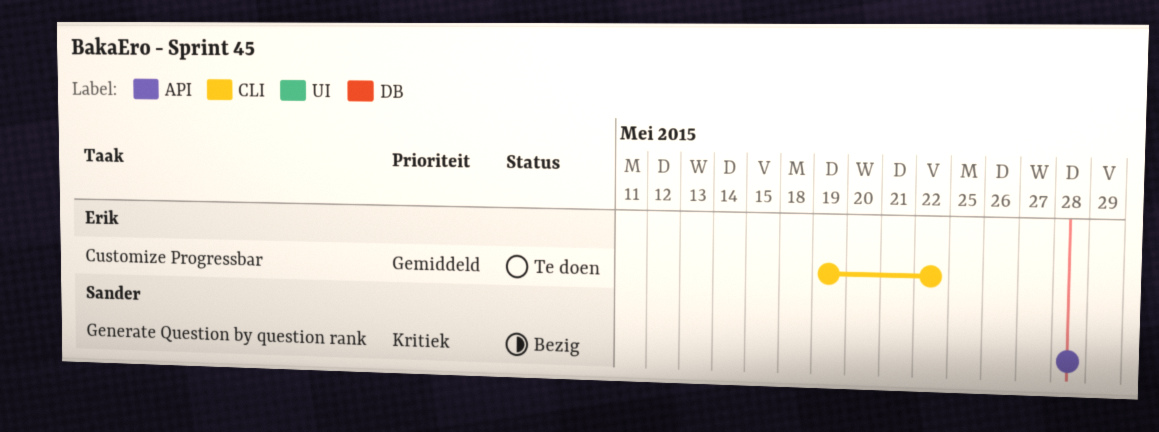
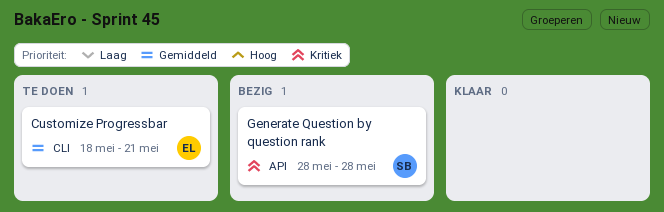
Customize Progressbar, start: May 19 -> May 18
Customize Progressbar, due: May 22 -> May 21

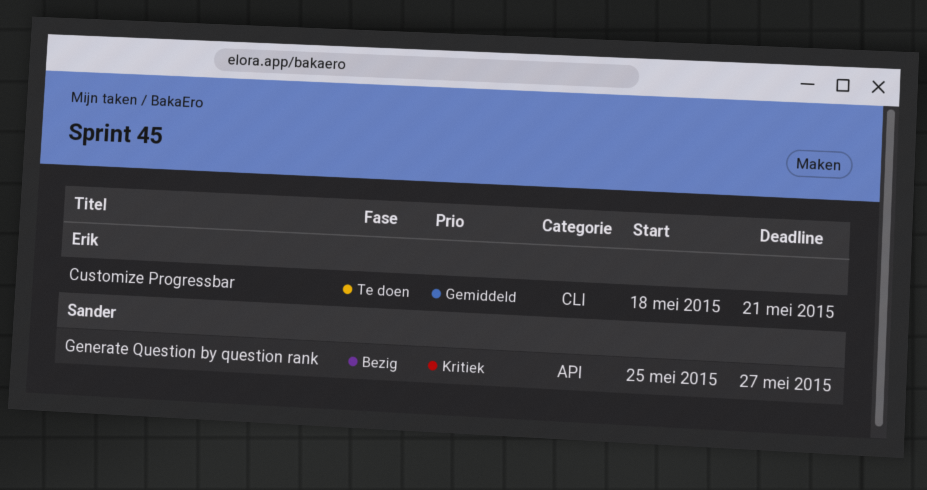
Generate Question by question rank, start: May 28 -> May 25
Generate Question by question rank, due: May 28 -> May 27

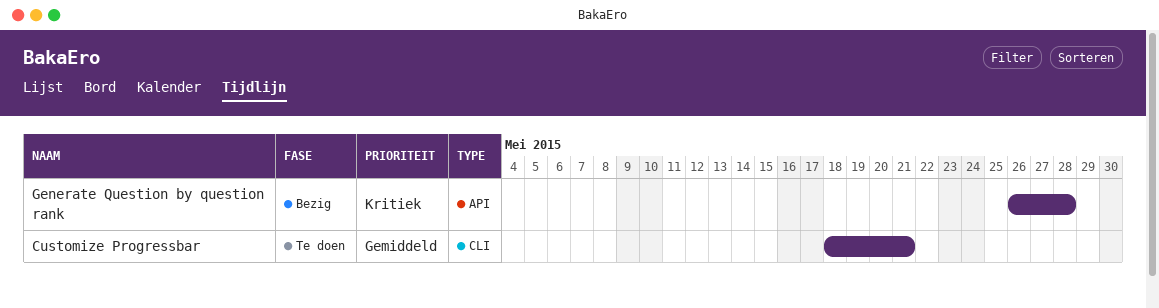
Generate Question by question rank, start: May 25 -> May 26
Generate Question by question rank, due: May 27 -> May 28

